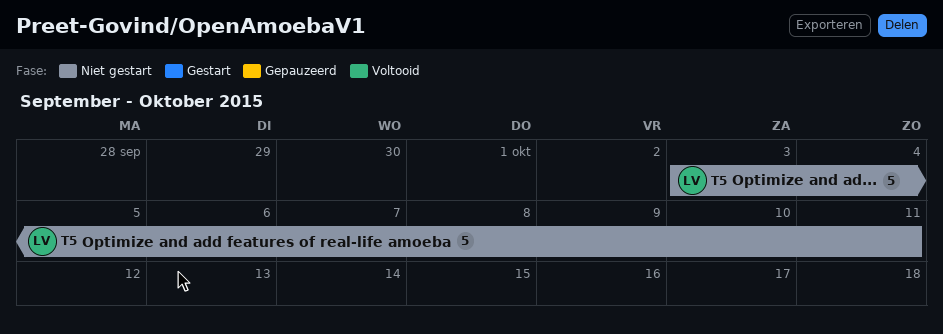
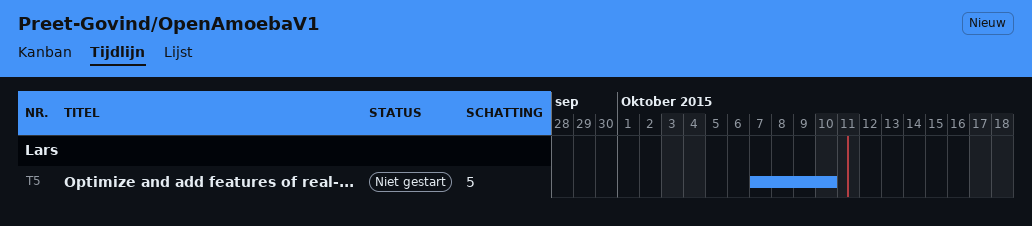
T5, start: Oct 3 -> Oct 7
T5, due: Oct 11 -> Oct 10

